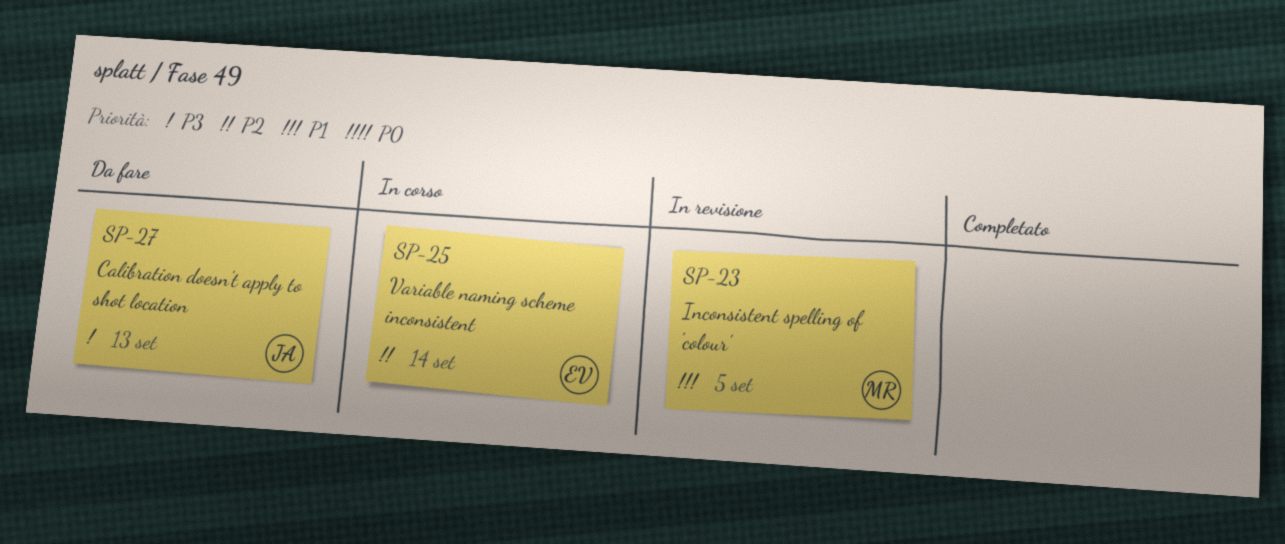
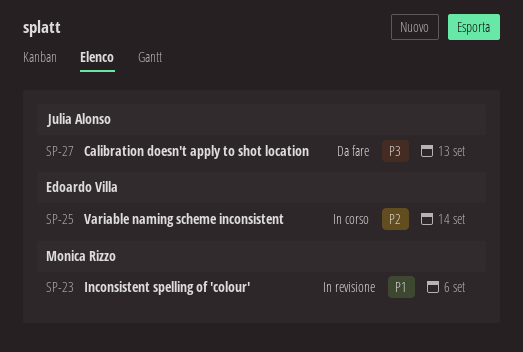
SP-23, due: Sep 5 -> Sep 6

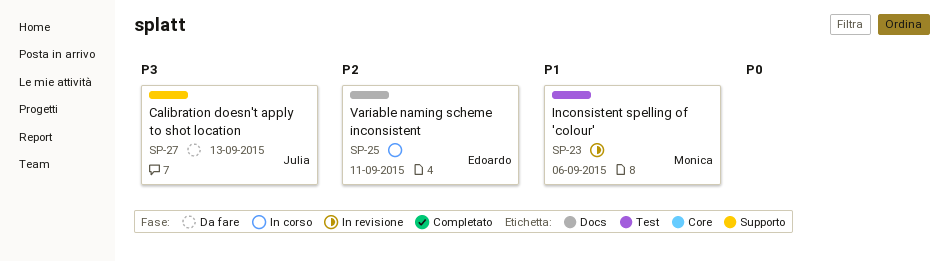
SP-25, due: Sep 14 -> Sep 11

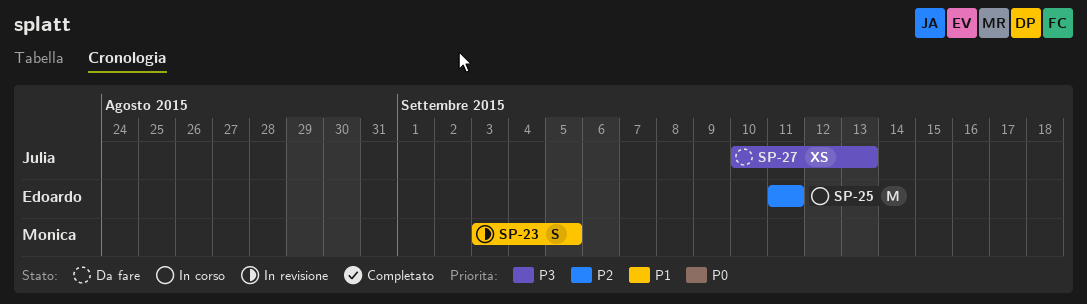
SP-23, due: Sep 6 -> Sep 5

